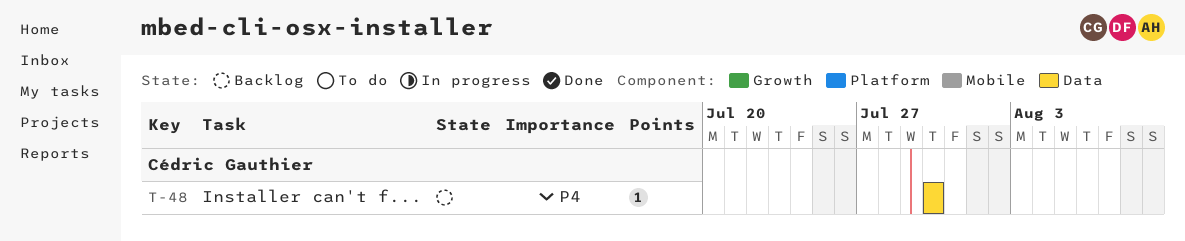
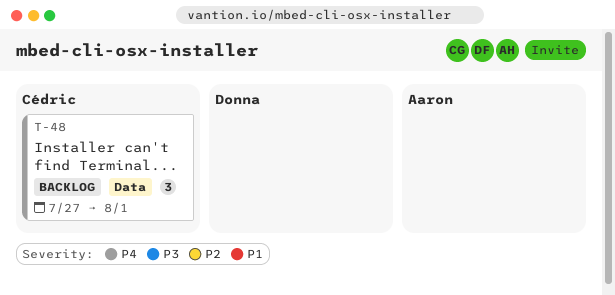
T-48, estimate: 1 -> 3
T-48, start: Jul 30 -> Jul 27
T-48, due: Jul 30 -> Aug 1

